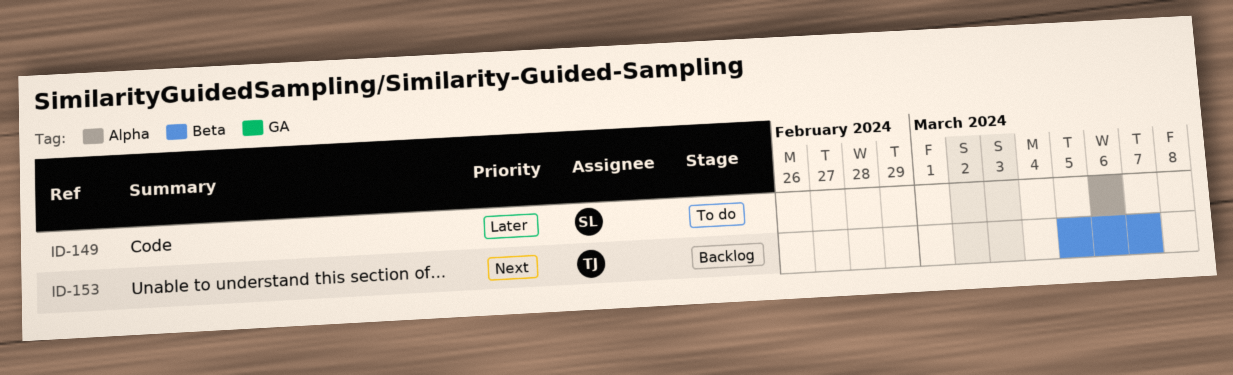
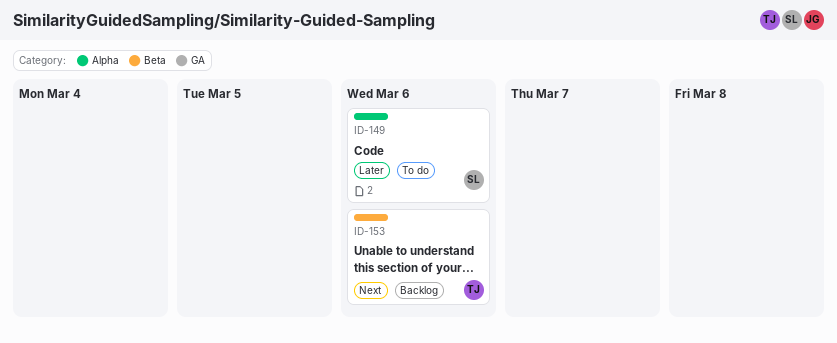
ID-153, due: Mar 7 -> Mar 6

